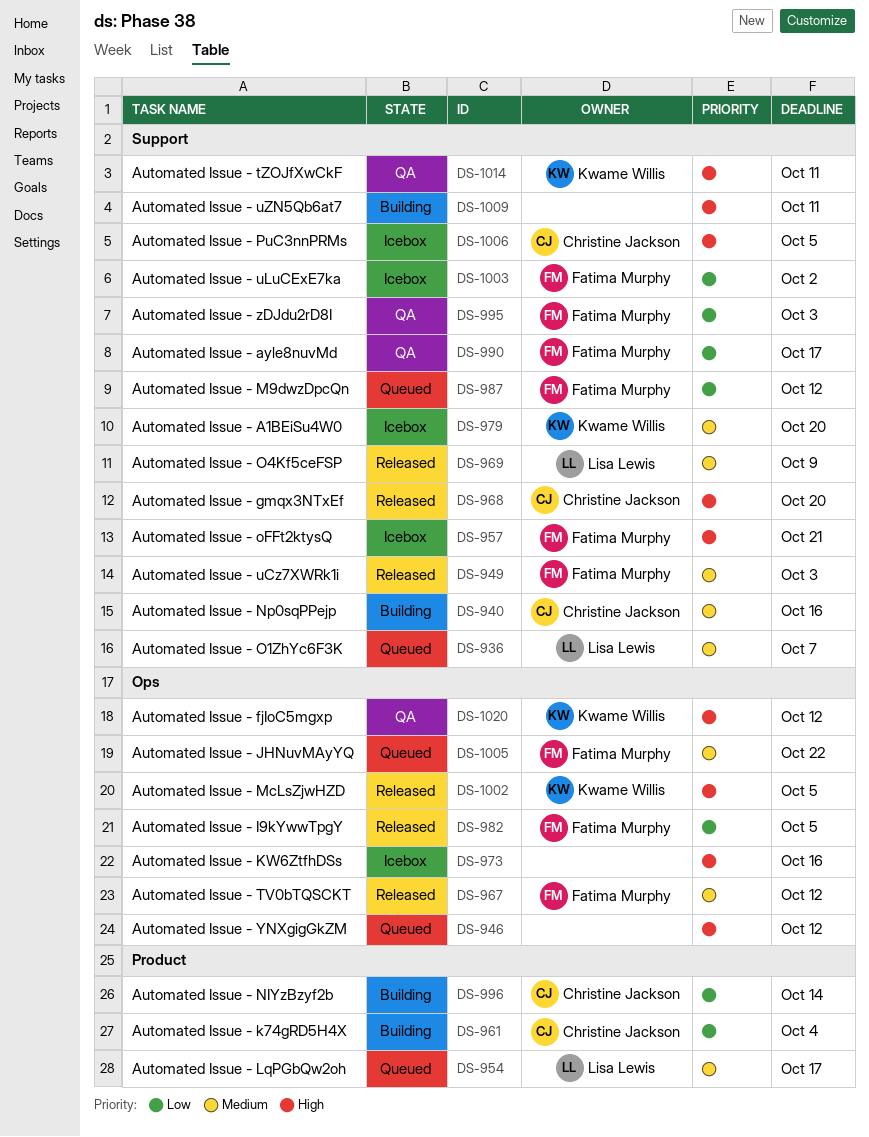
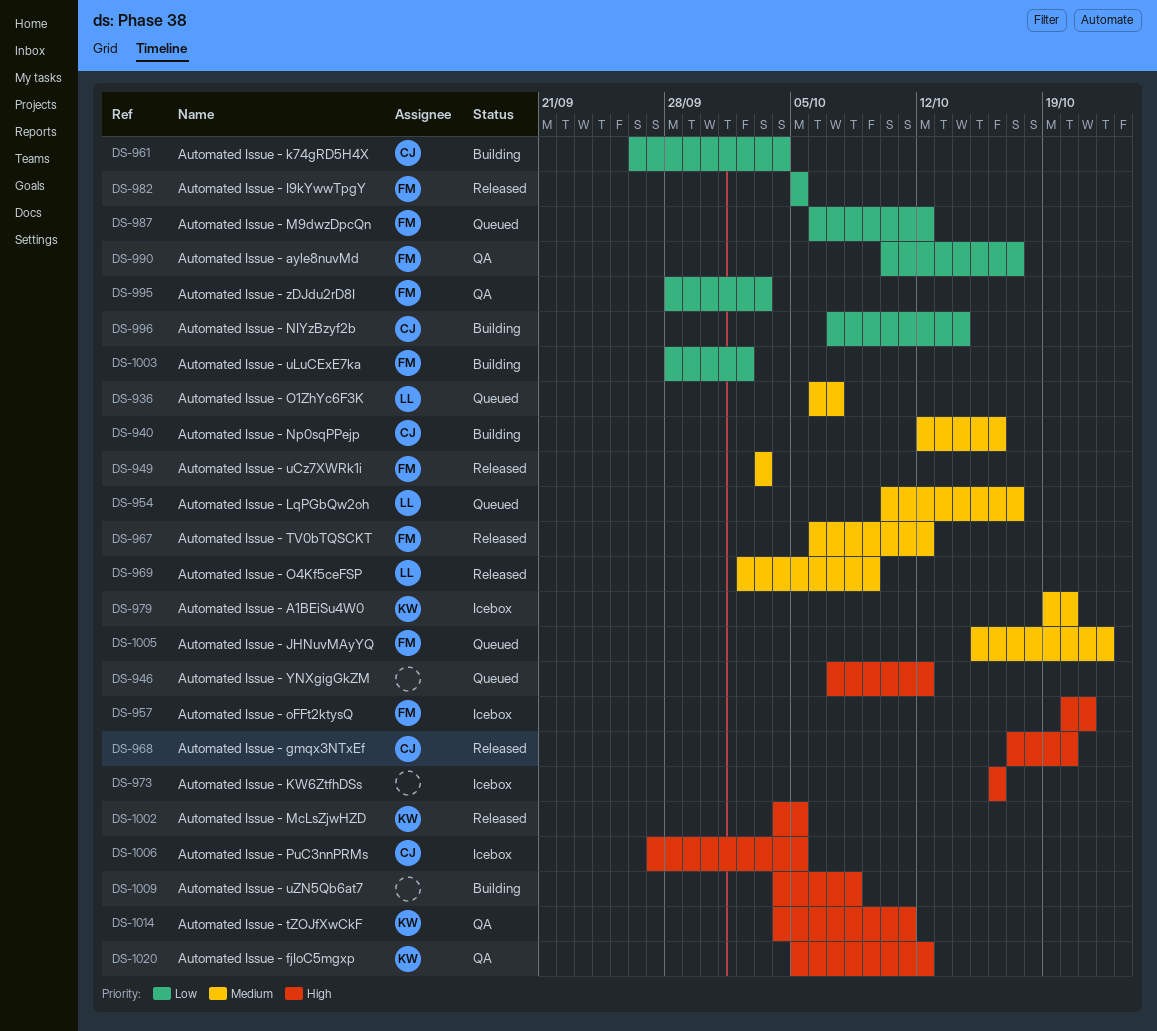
DS-1003, status: Icebox -> Building
DS-1009, due: Oct 11 -> Oct 8

